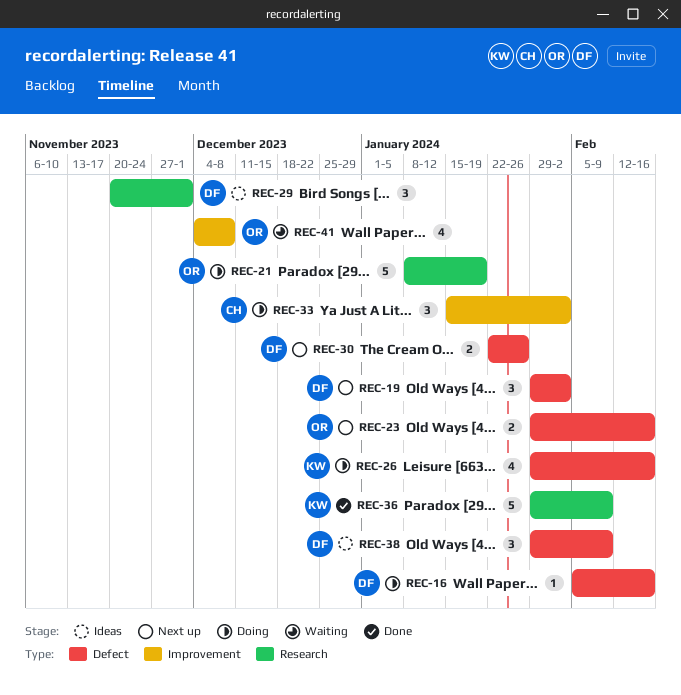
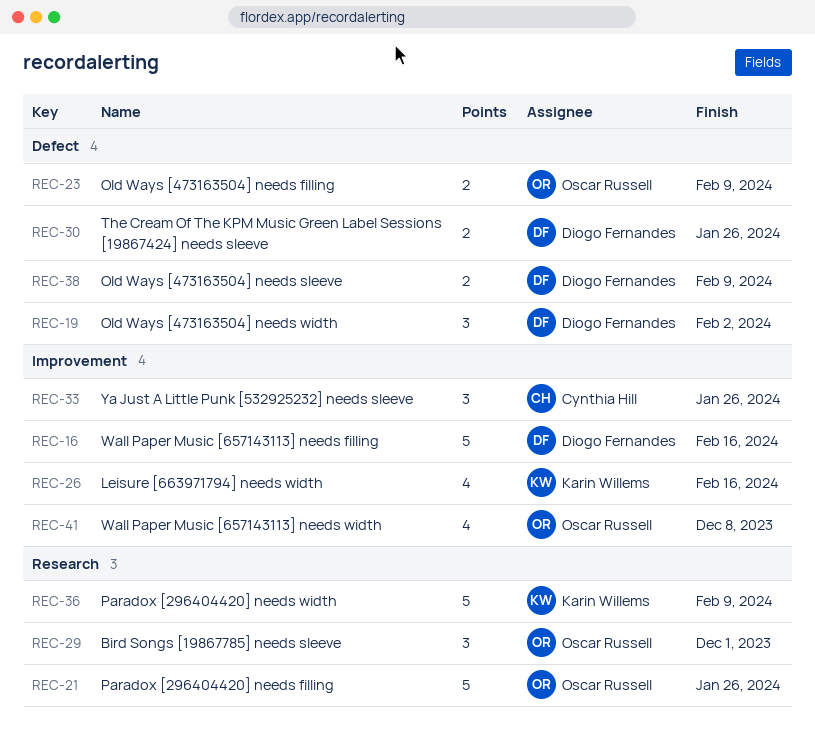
REC-16, label: Defect -> Improvement
REC-16, estimate: 1 -> 5
REC-21, due: Jan 19 -> Jan 26
REC-23, due: Feb 16 -> Feb 9
REC-26, label: Defect -> Improvement
REC-29, owner: Diogo Fernandes -> Oscar Russell
REC-33, due: Feb 2 -> Jan 26
REC-38, estimate: 3 -> 2

